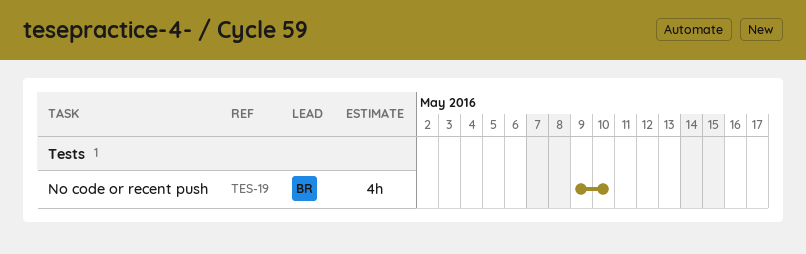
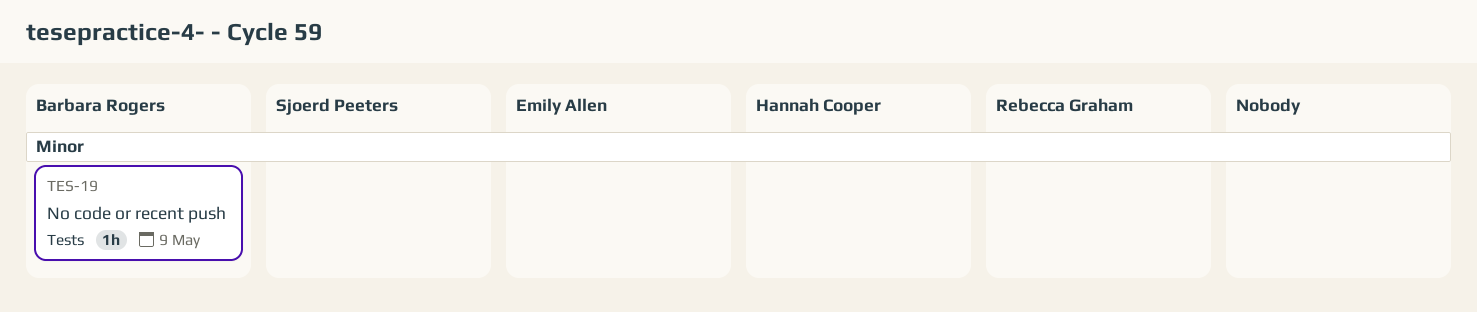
TES-19, estimate: 4h -> 1h
TES-19, due: May 10 -> May 9

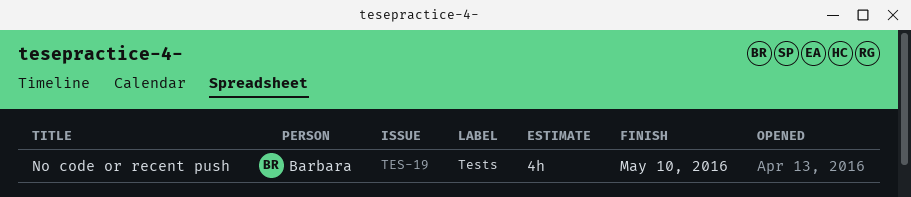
TES-19, estimate: 1h -> 4h
TES-19, due: May 9 -> May 10

